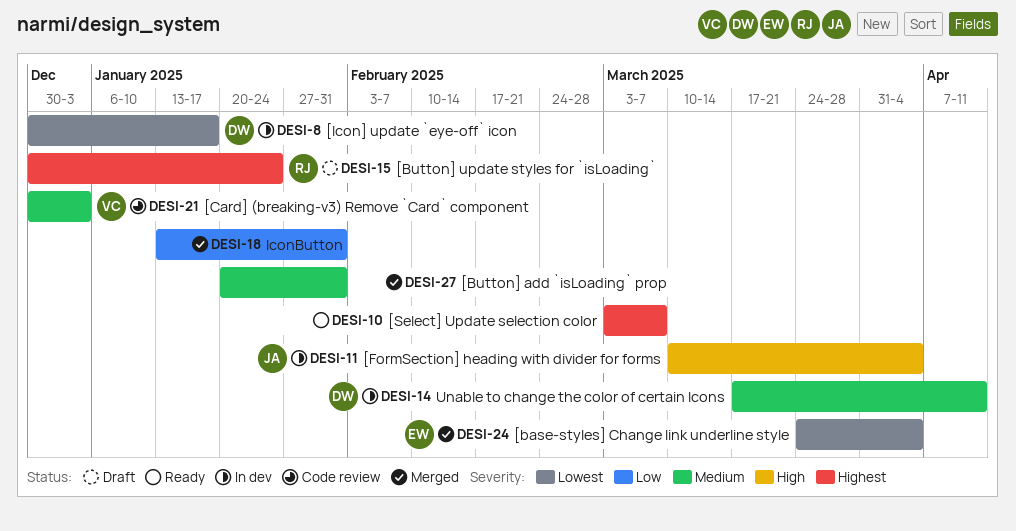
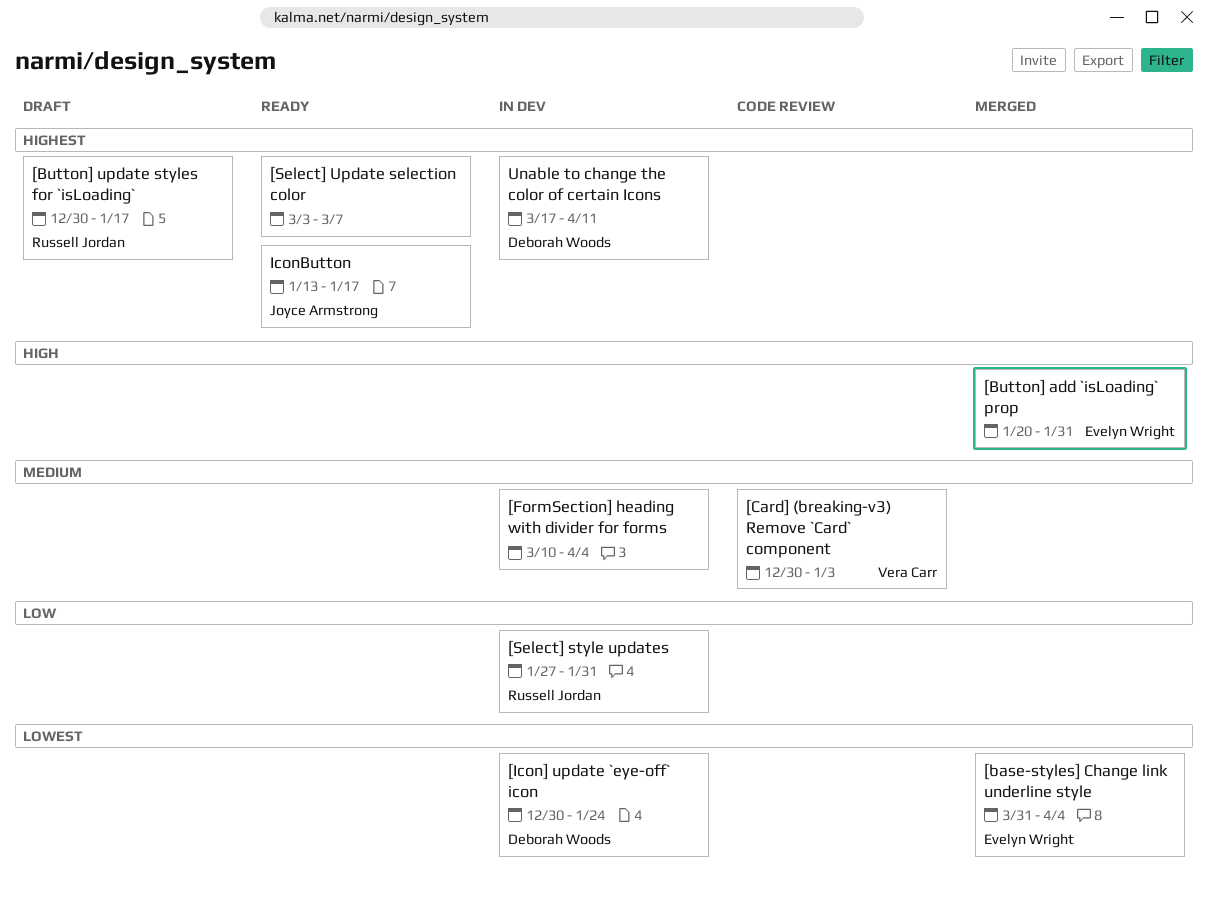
[base-styles] Change link underline style, start: Mar 24 -> Mar 31
[Button] add `isLoading` prop, owner: none -> Evelyn Wright
[Button] add `isLoading` prop, priority: Medium -> High
[Button] update styles for `isLoading`, due: Jan 24 -> Jan 17
[FormSection] heading with divider for forms, owner: Joyce Armstrong -> none
[FormSection] heading with divider for forms, priority: High -> Medium
[Icon] update `eye-off` icon, due: Jan 17 -> Jan 24
[Select] style updates: none -> present
IconButton, status: Merged -> Ready
IconButton, owner: none -> Joyce Armstrong
IconButton, priority: Low -> Highest
IconButton, due: Jan 31 -> Jan 17
Unable to change the color of certain Icons, priority: Medium -> Highest

